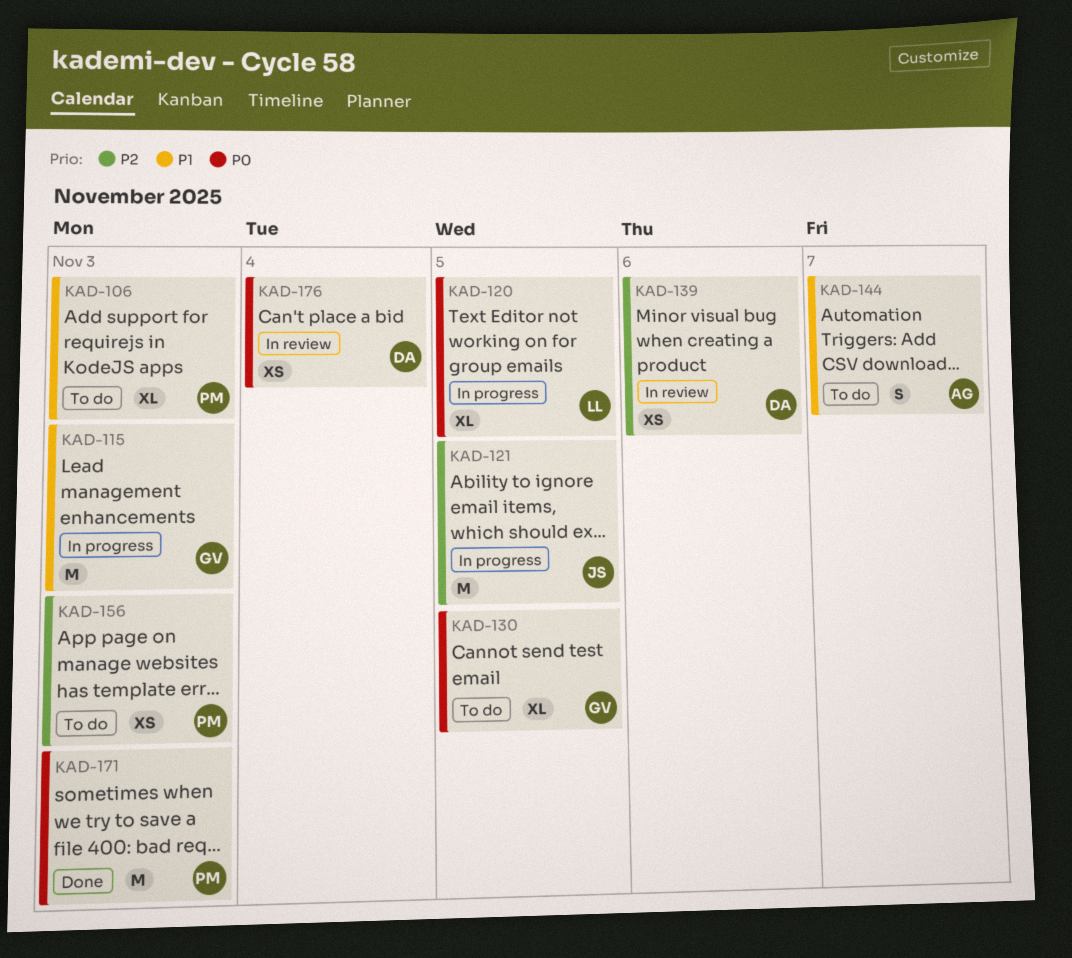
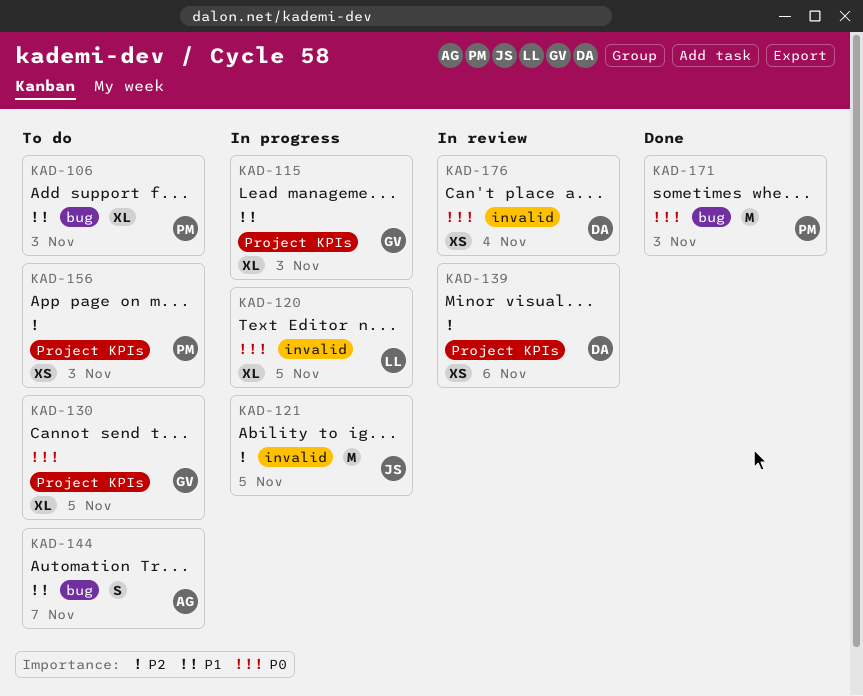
KAD-115, estimate: M -> XL

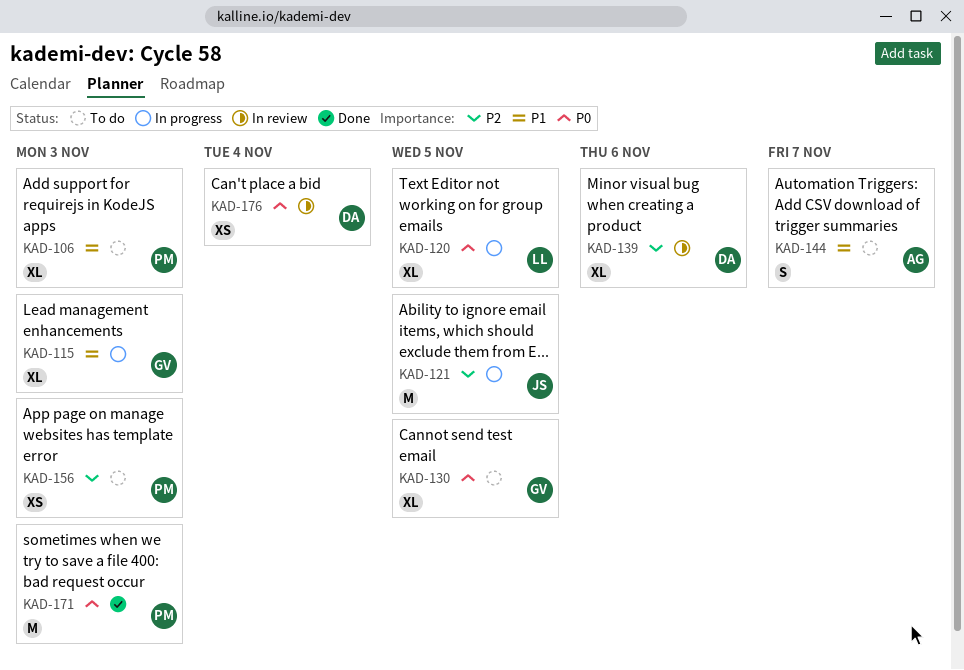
KAD-139, estimate: XS -> XL

